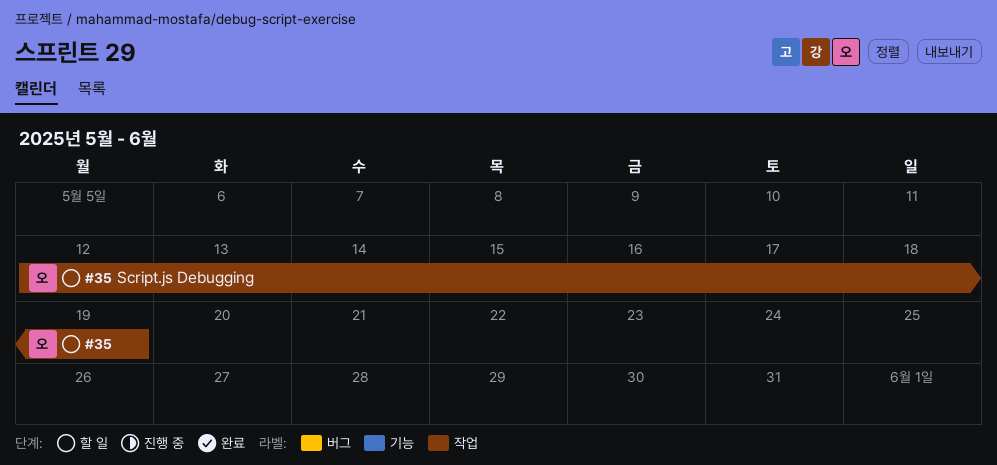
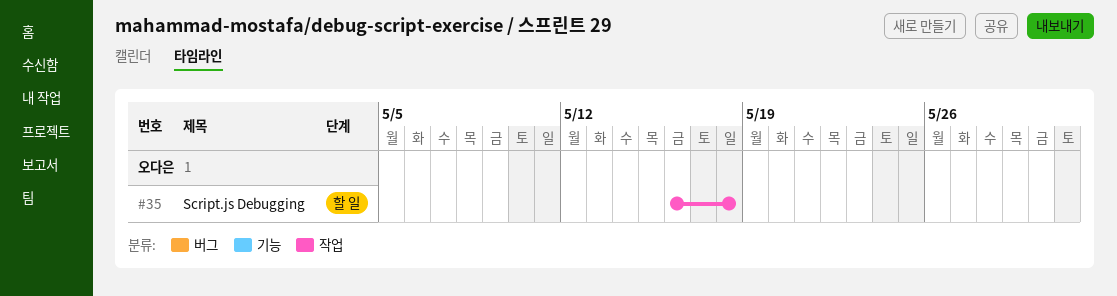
#35, start: May 12 -> May 16
#35, due: May 19 -> May 18

